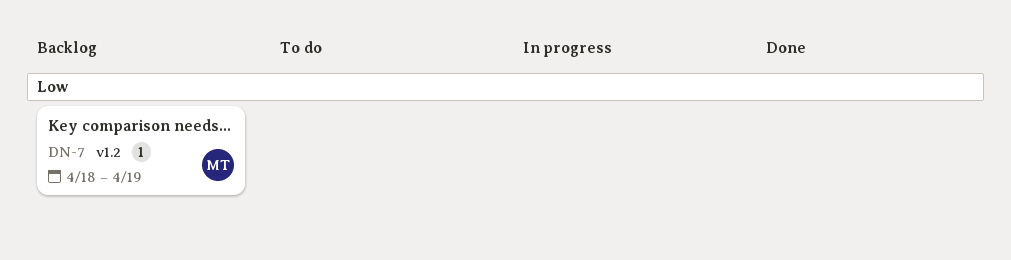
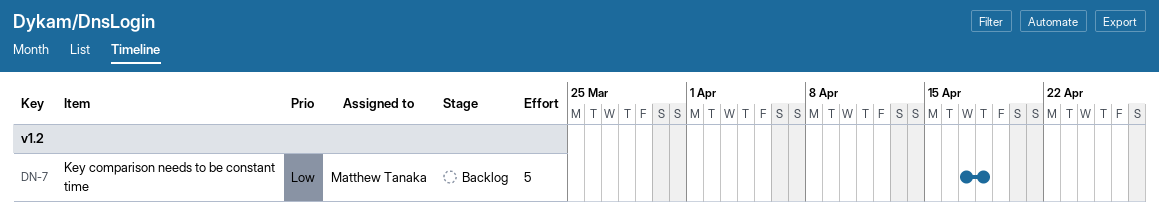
DN-7, estimate: 1 -> 5
DN-7, start: Apr 18 -> Apr 17
DN-7, due: Apr 19 -> Apr 18

